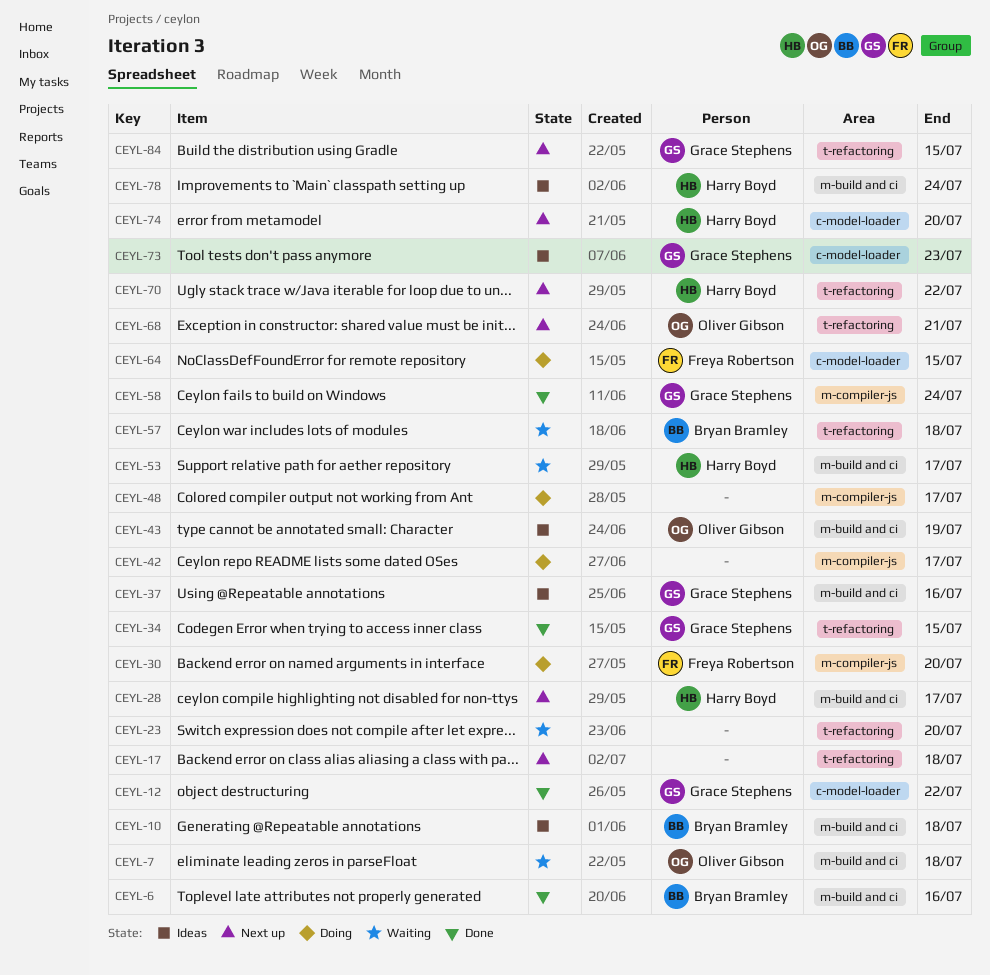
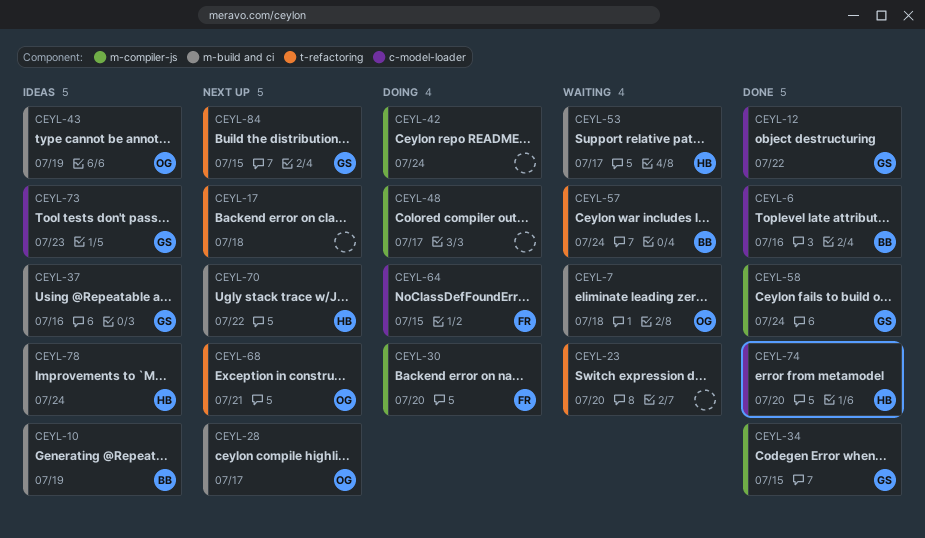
CEYL-6, label: m-build and ci -> c-model-loader
CEYL-10, due: Jul 18 -> Jul 19
CEYL-28, owner: Harry Boyd -> Oliver Gibson
CEYL-34, label: t-refactoring -> m-compiler-js
CEYL-42, due: Jul 17 -> Jul 24
CEYL-57, due: Jul 18 -> Jul 24
CEYL-70, label: t-refactoring -> m-build and ci
CEYL-74, status: Next up -> Done

